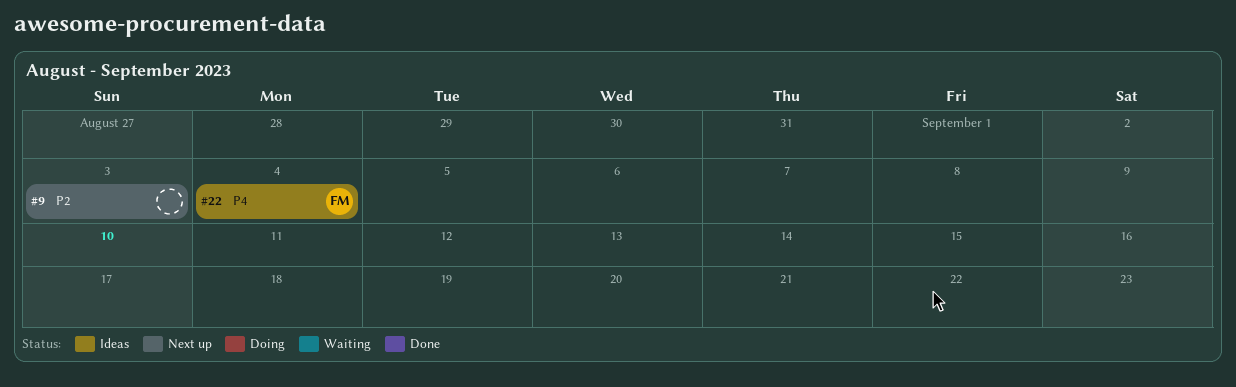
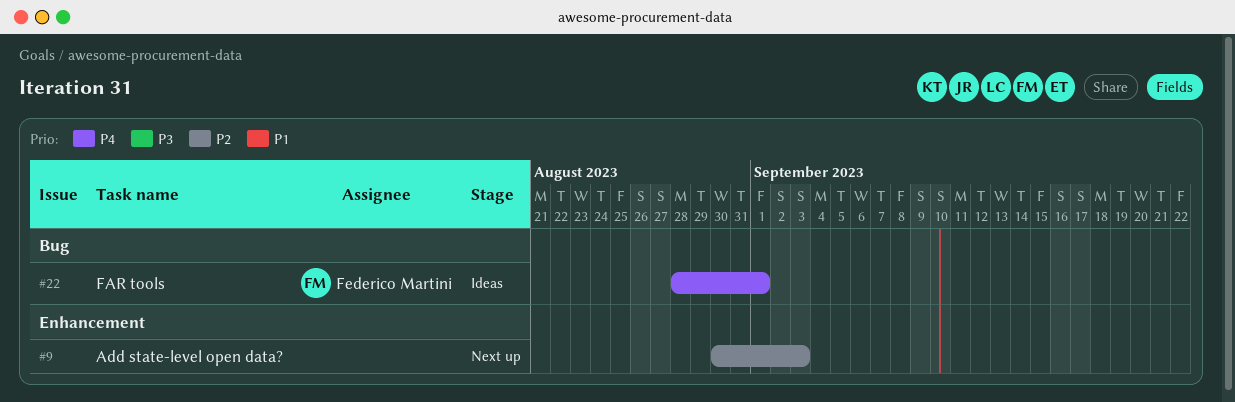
#22, due: Sep 4 -> Sep 1

